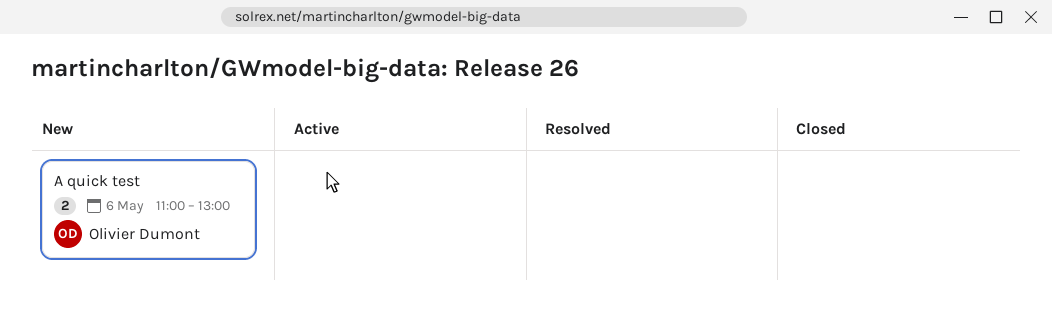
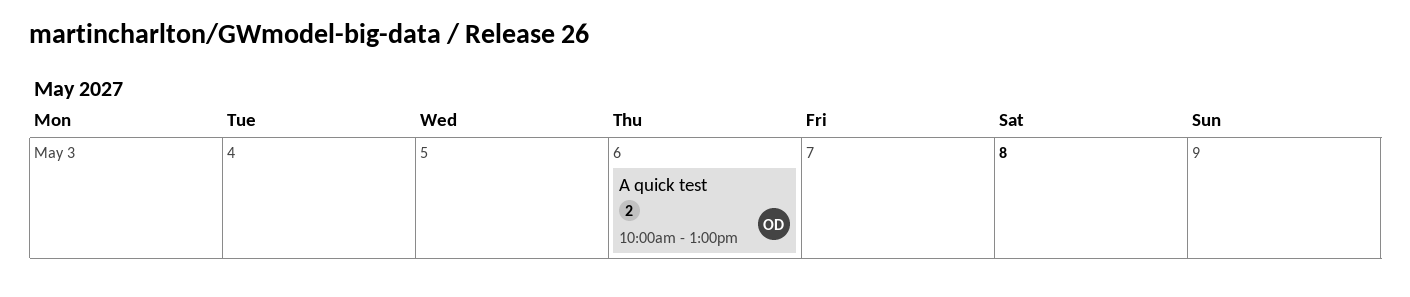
A quick test, begins: 11:00 -> 10:00

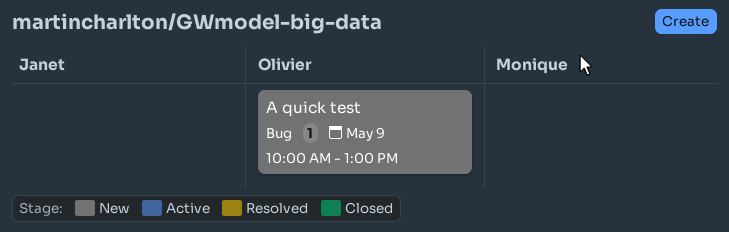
A quick test, estimate: 2 -> 1
A quick test, day: May 6 -> May 9

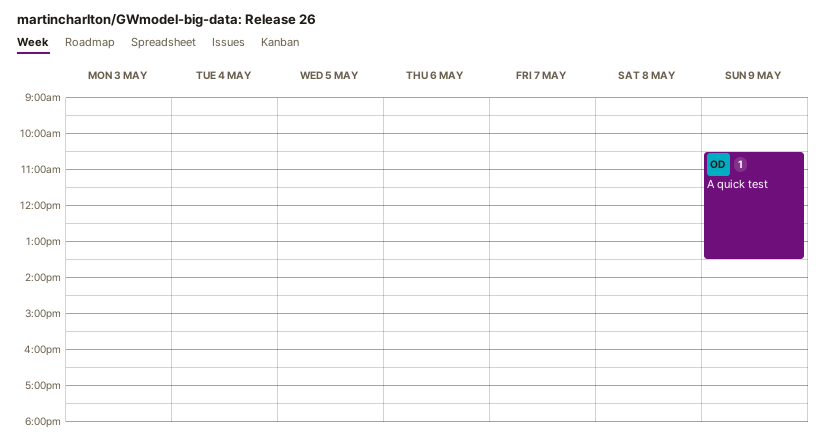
A quick test, begins: 10:00 -> 10:30
A quick test, ends: 13:00 -> 13:30

